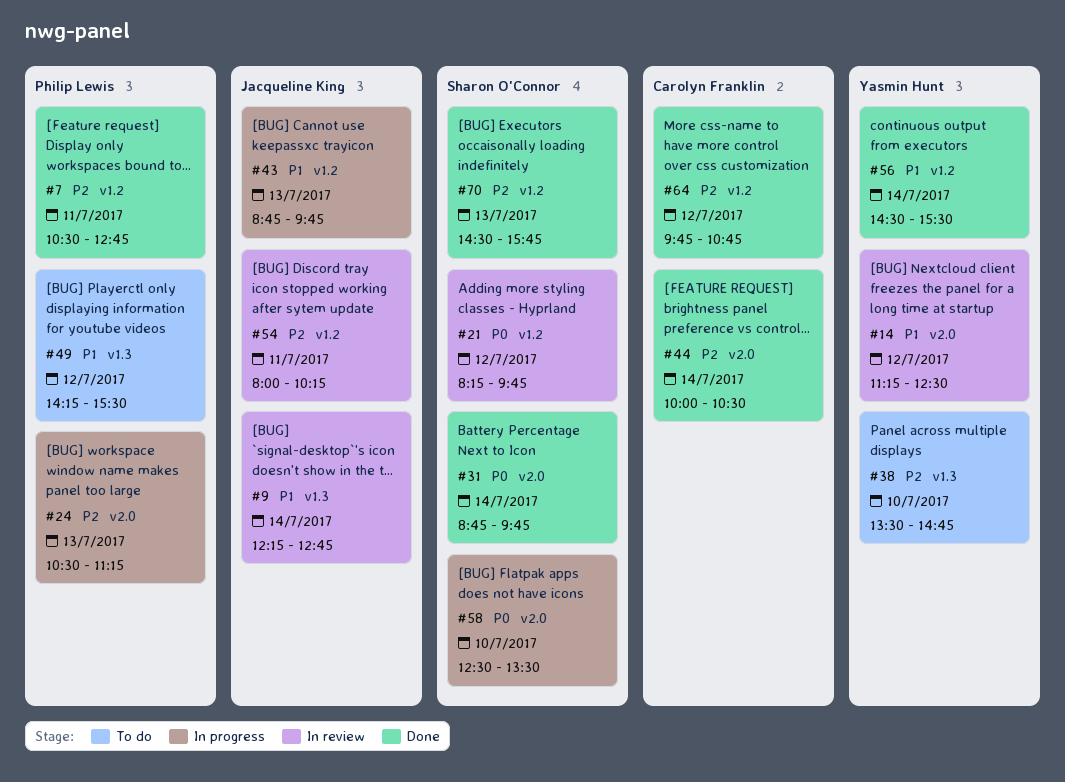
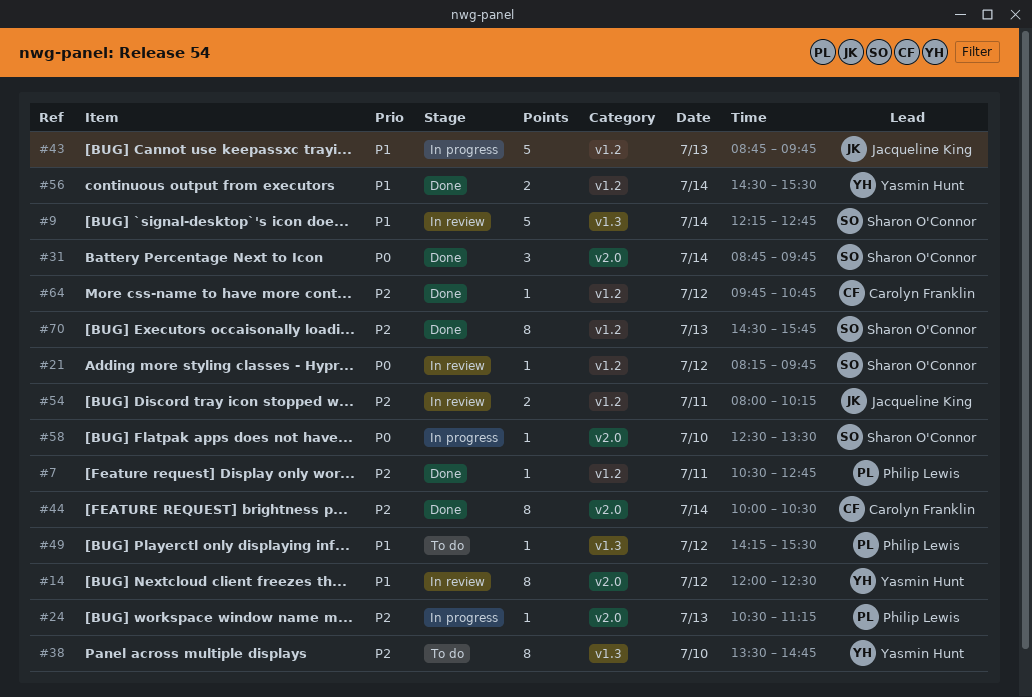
#9, owner: Jacqueline King -> Sharon O'Connor
#14, begins: 11:15 -> 12:00

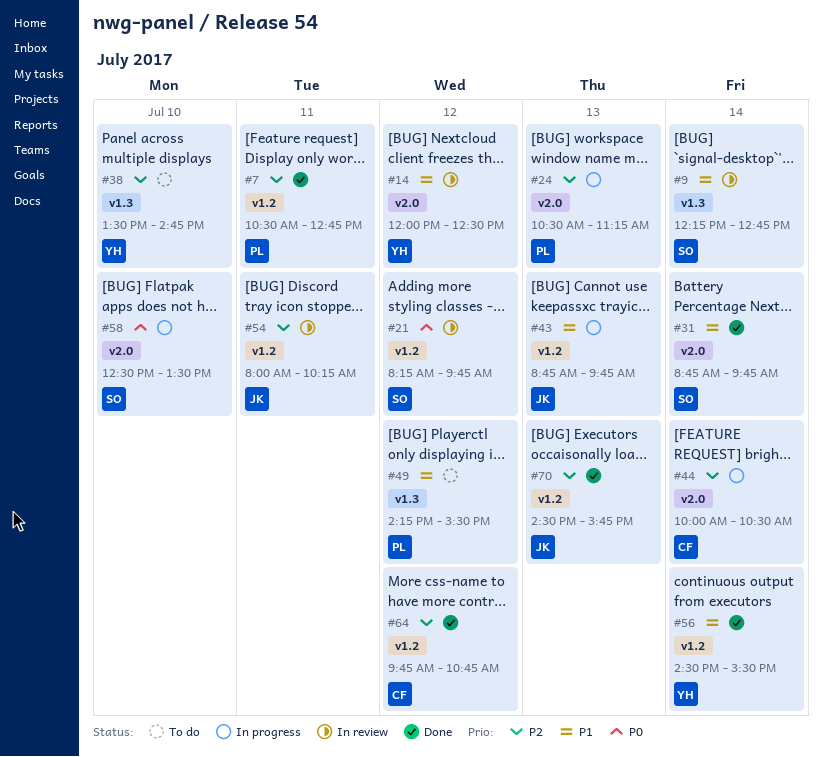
#31, priority: P0 -> P1
#44, status: Done -> In progress
#70, owner: Sharon O'Connor -> Jacqueline King

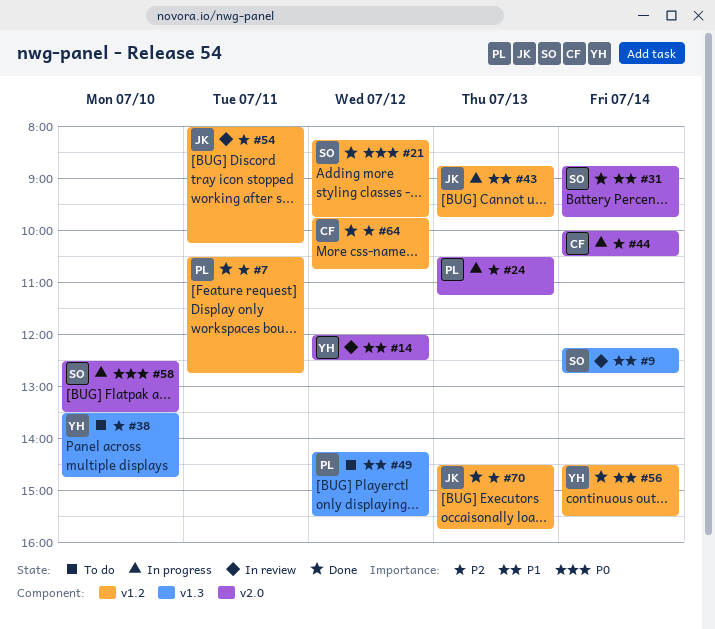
#21, status: In review -> Done

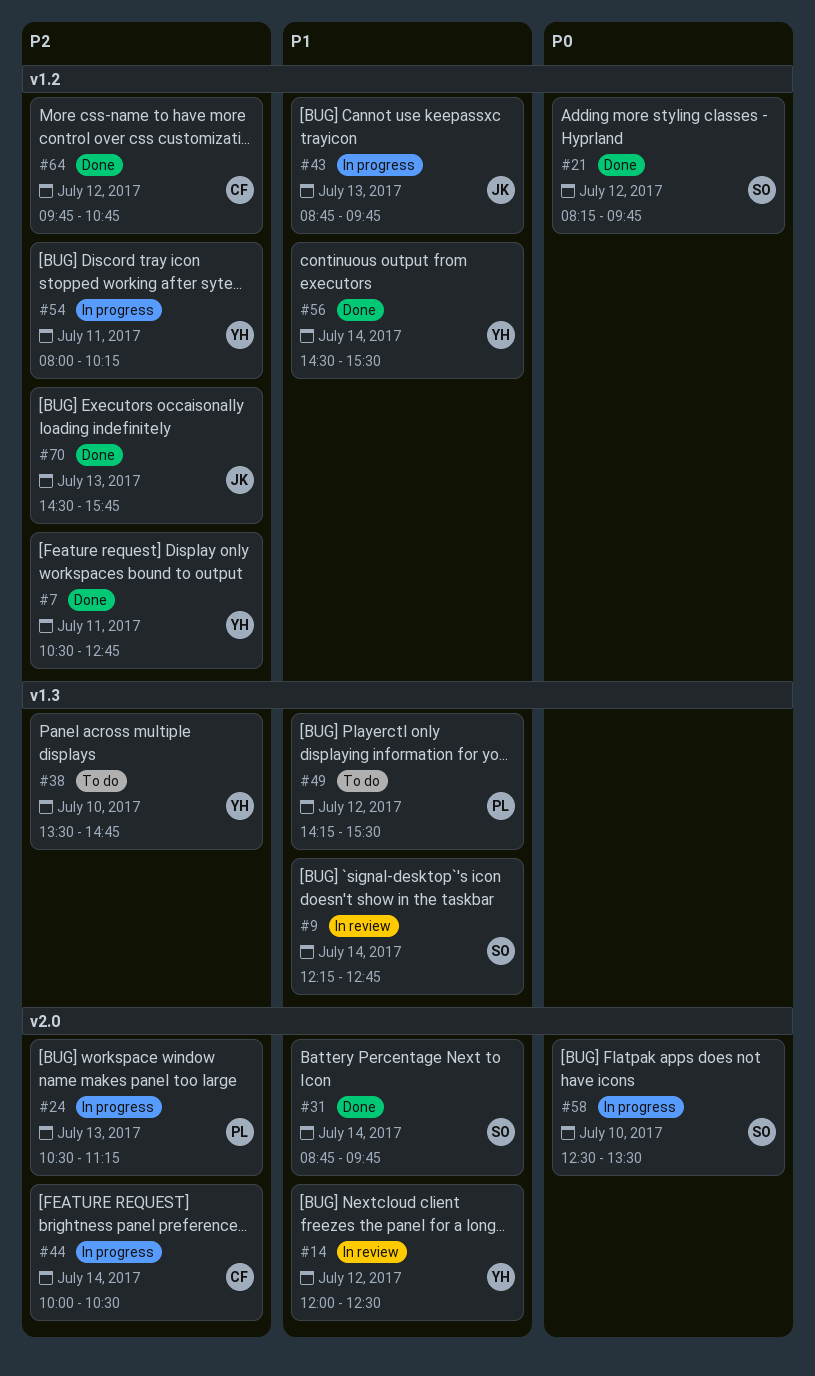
#7, owner: PL -> YH
#54, status: In review -> In progress
#54, owner: JK -> YH

